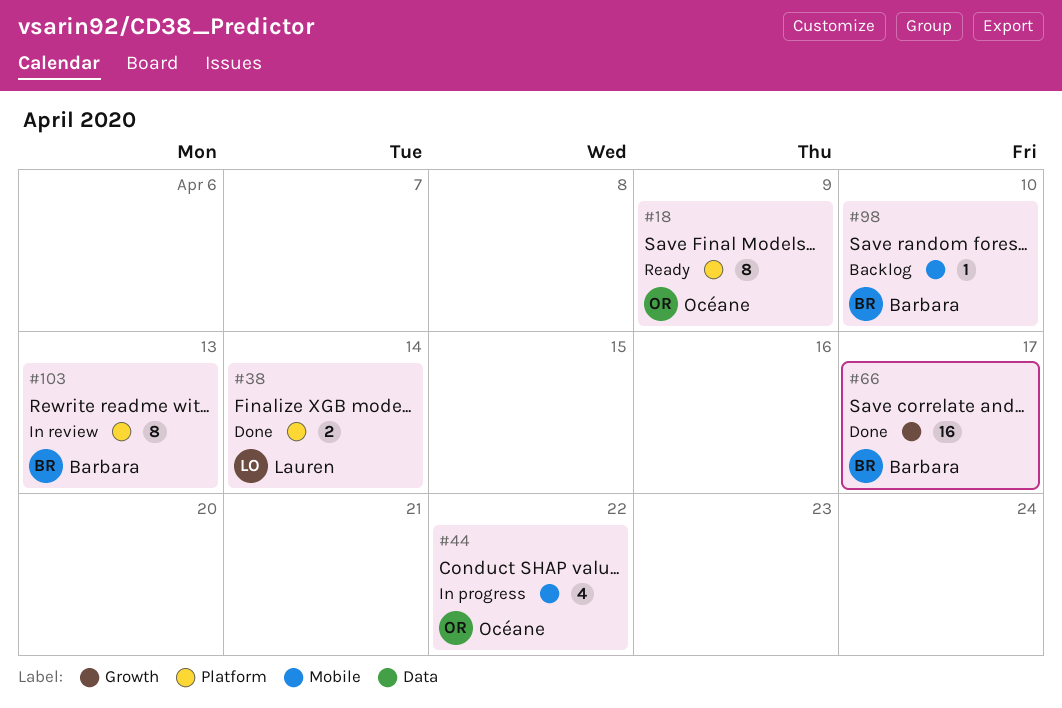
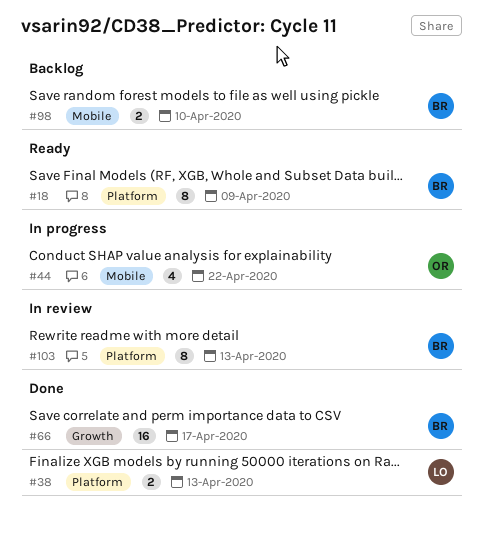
#18, owner: Océane -> Barbara
#38, due: Apr 14 -> Apr 13
#98, estimate: 1 -> 2

